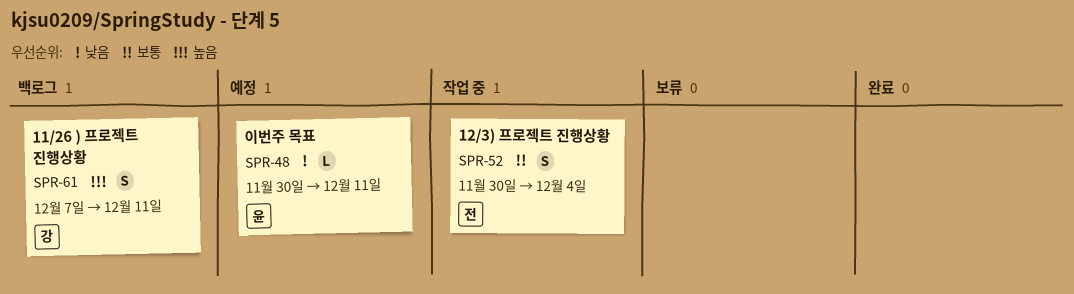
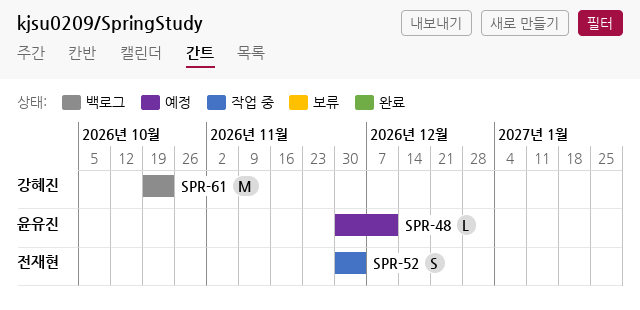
SPR-61, estimate: S -> M
SPR-61, start: Dec 7 -> Oct 19
SPR-61, due: Dec 11 -> Oct 23

